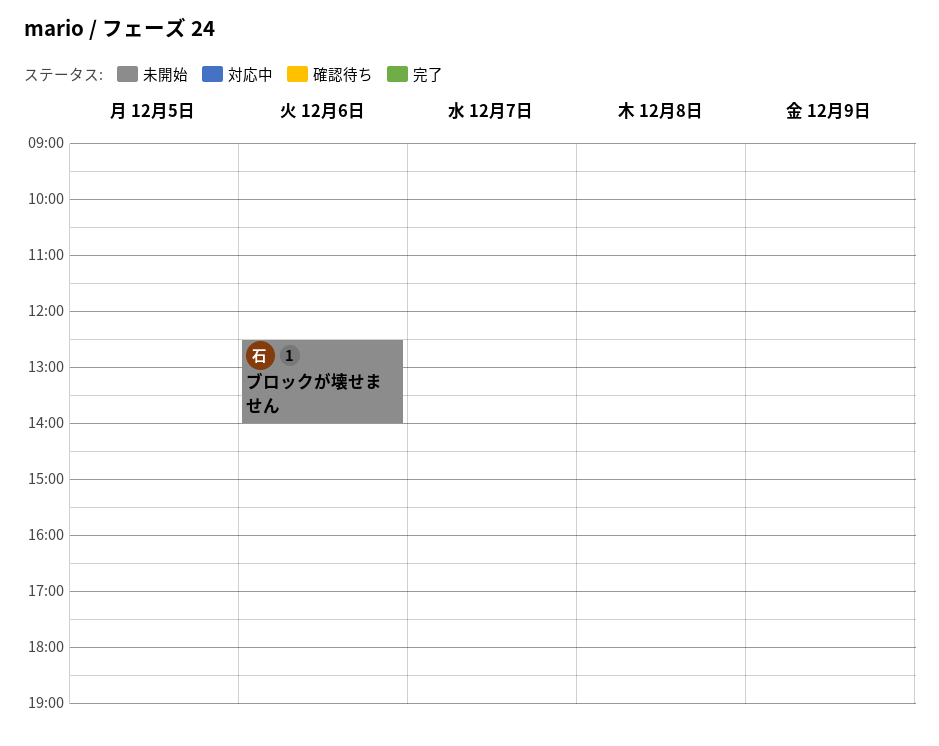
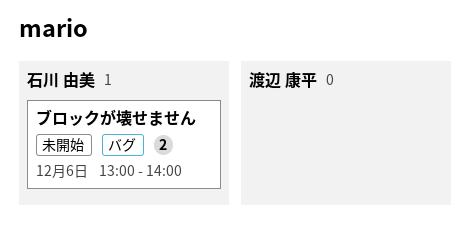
ブロックが壊せません, estimate: 1 -> 2
ブロックが壊せません, begins: 12:30 -> 13:00

